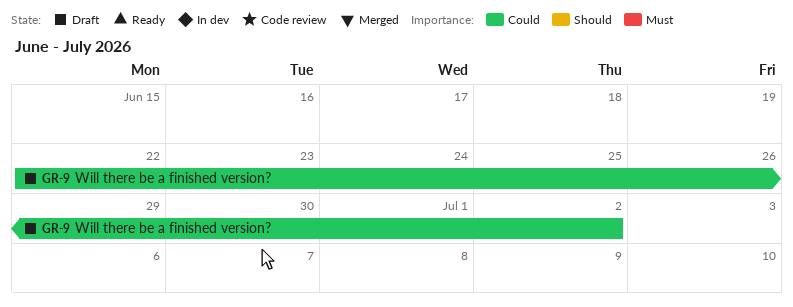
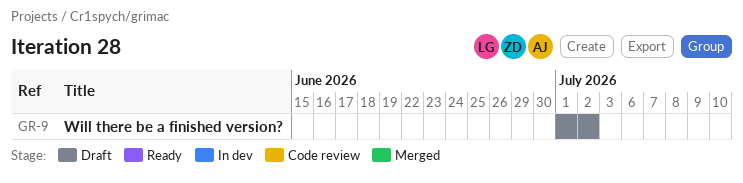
GR-9, start: Jun 22 -> Jul 1

